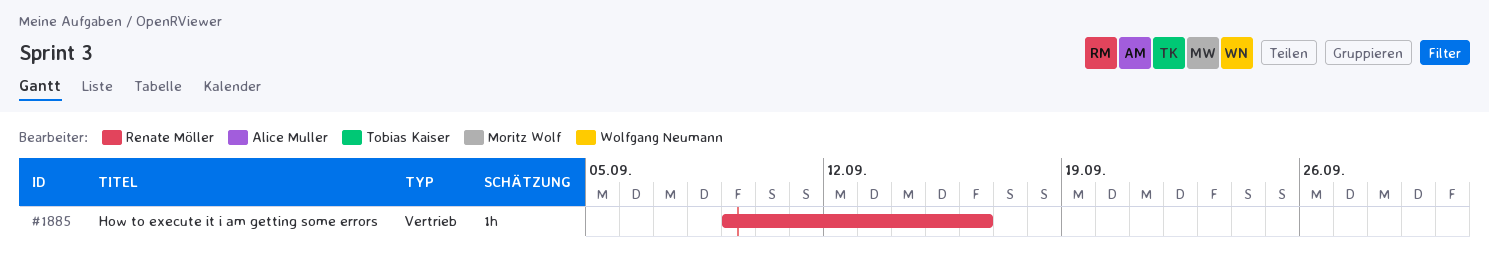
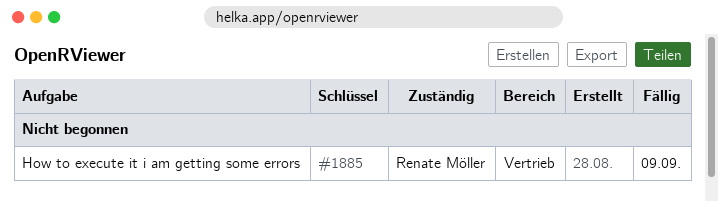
#1885, due: Sep 16 -> Sep 9

